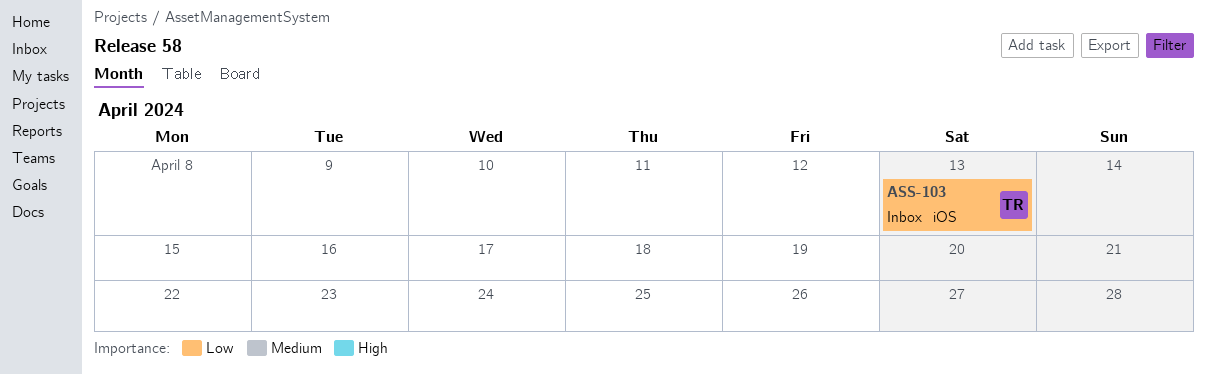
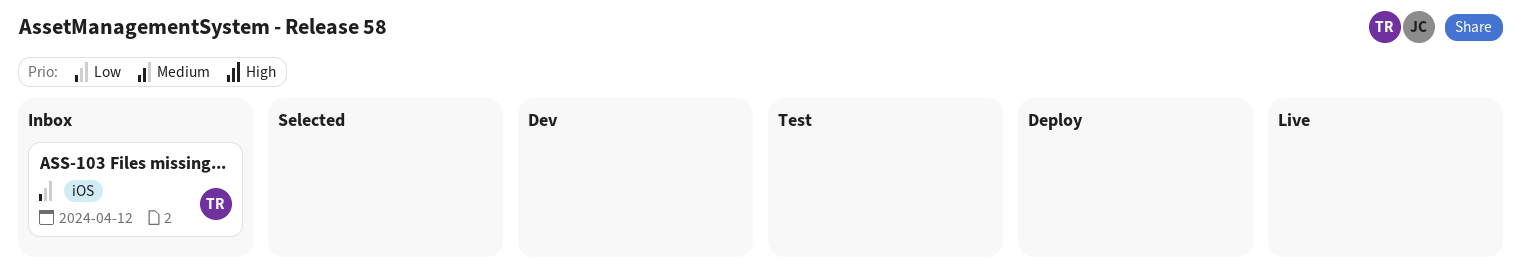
ASS-103, due: Apr 13 -> Apr 12

